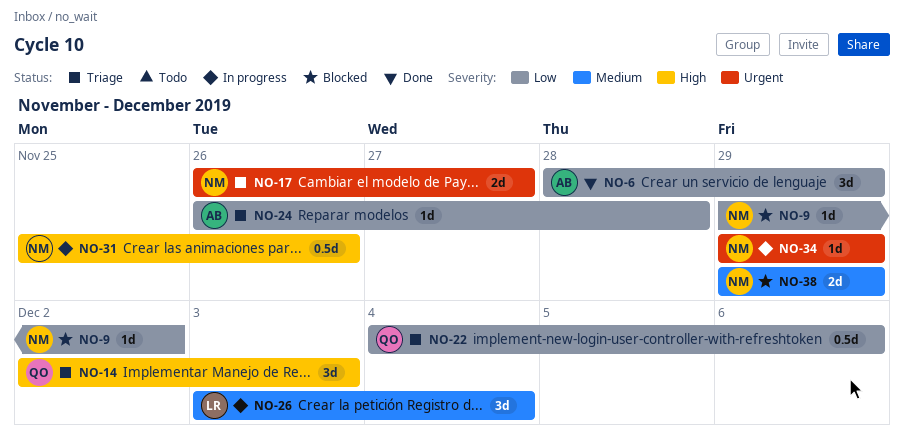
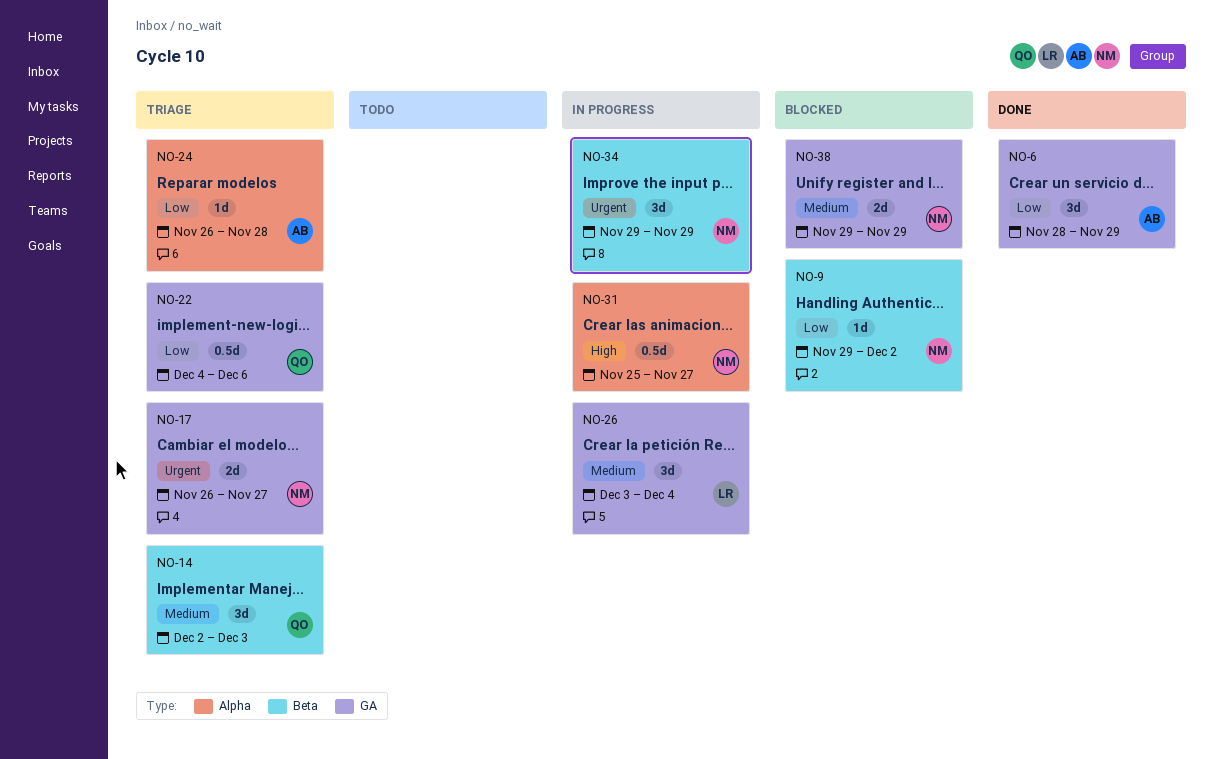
NO-14, priority: High -> Medium
NO-31, due: Nov 26 -> Nov 27
NO-34, estimate: 1d -> 3d

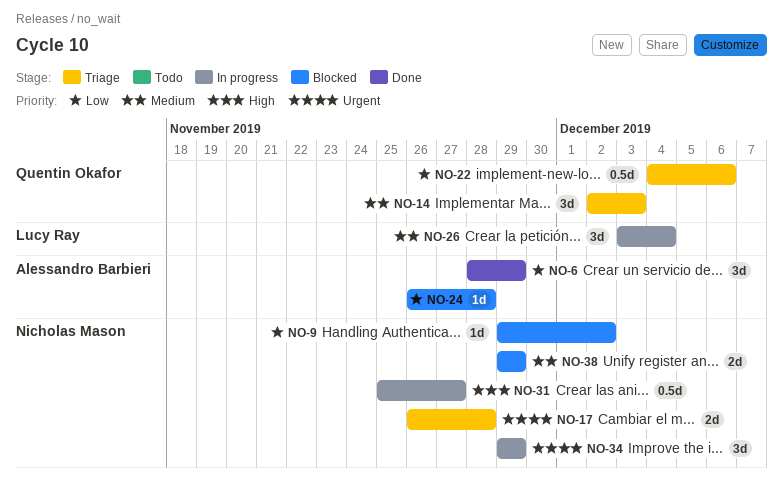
NO-17, due: Nov 27 -> Nov 28
NO-24, status: Triage -> Blocked

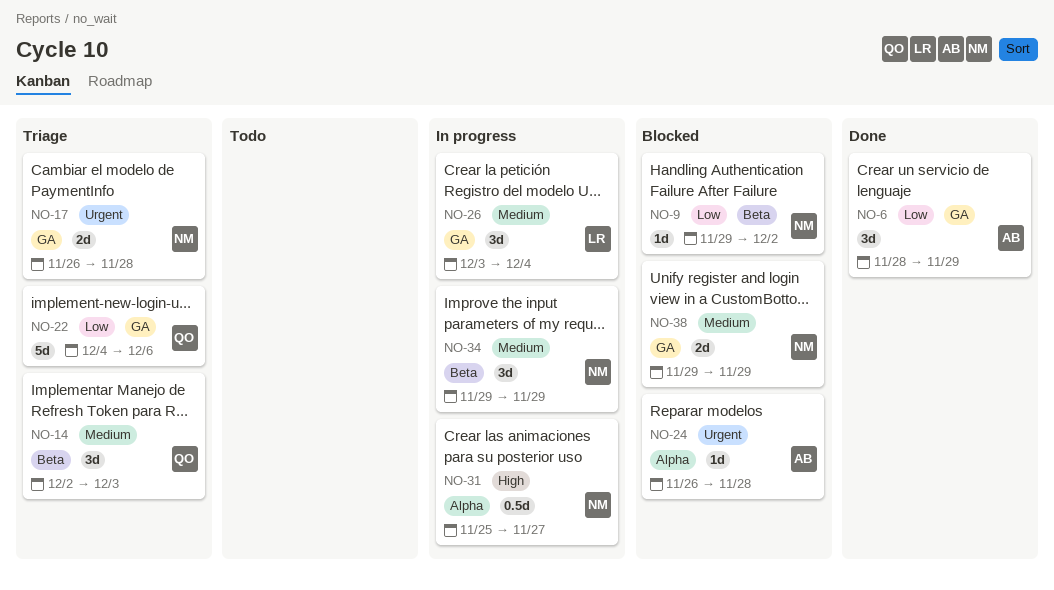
NO-22, estimate: 0.5d -> 5d
NO-24, priority: Low -> Urgent
NO-34, priority: Urgent -> Medium

